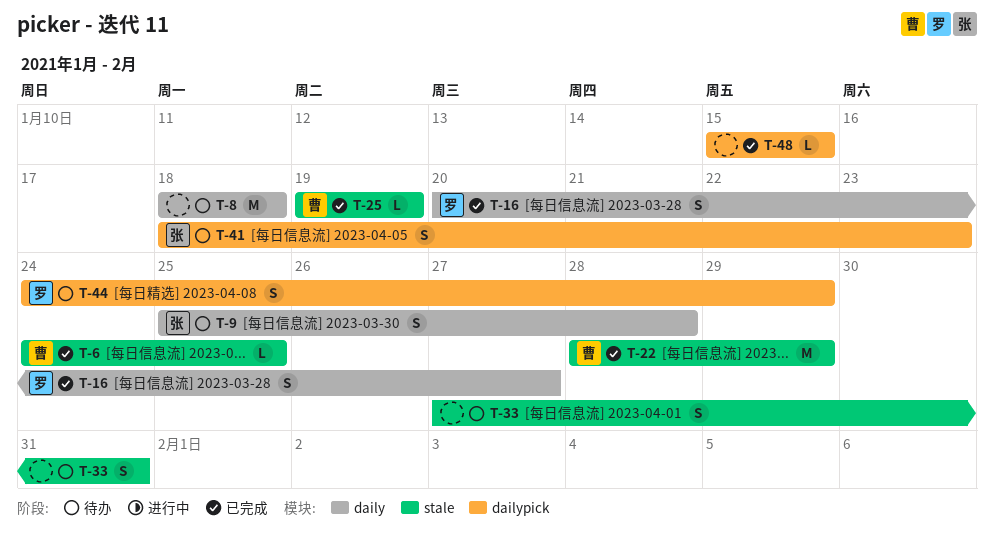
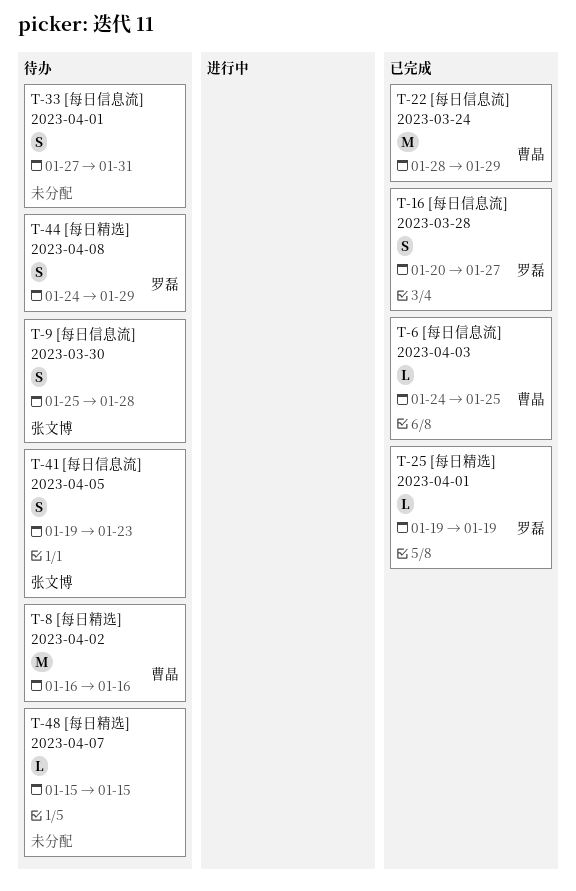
T-8, owner: none -> 曹晶
T-8, start: Jan 18 -> Jan 16
T-8, due: Jan 18 -> Jan 16
T-25, owner: 曹晶 -> 罗磊
T-41, start: Jan 18 -> Jan 19
T-48, status: 已完成 -> 待办

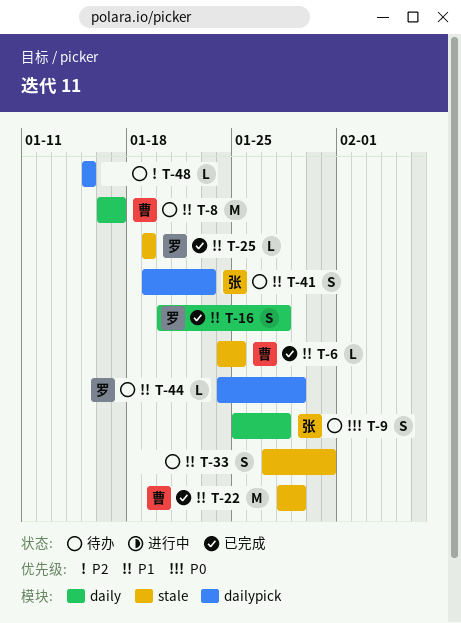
T-8, due: Jan 16 -> Jan 17
T-16, due: Jan 27 -> Jan 28
T-44, estimate: S -> L

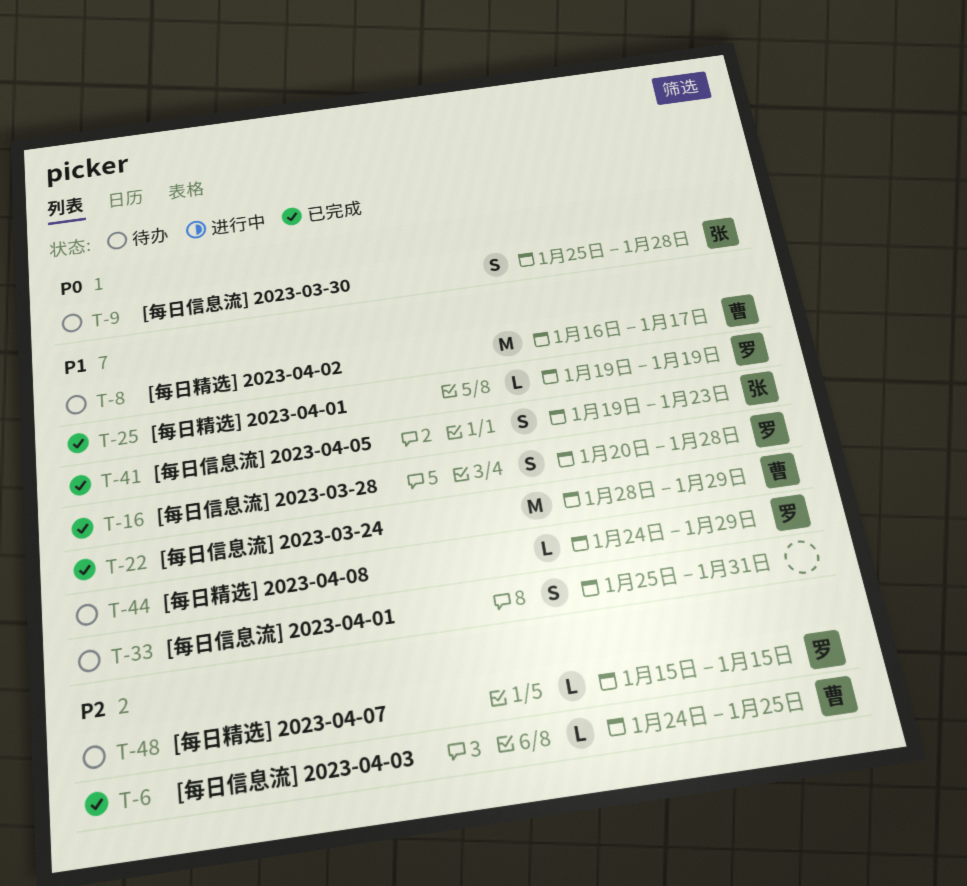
T-6, priority: P1 -> P2
T-33, start: Jan 27 -> Jan 25
T-41, status: 待办 -> 已完成
T-48, owner: none -> 罗

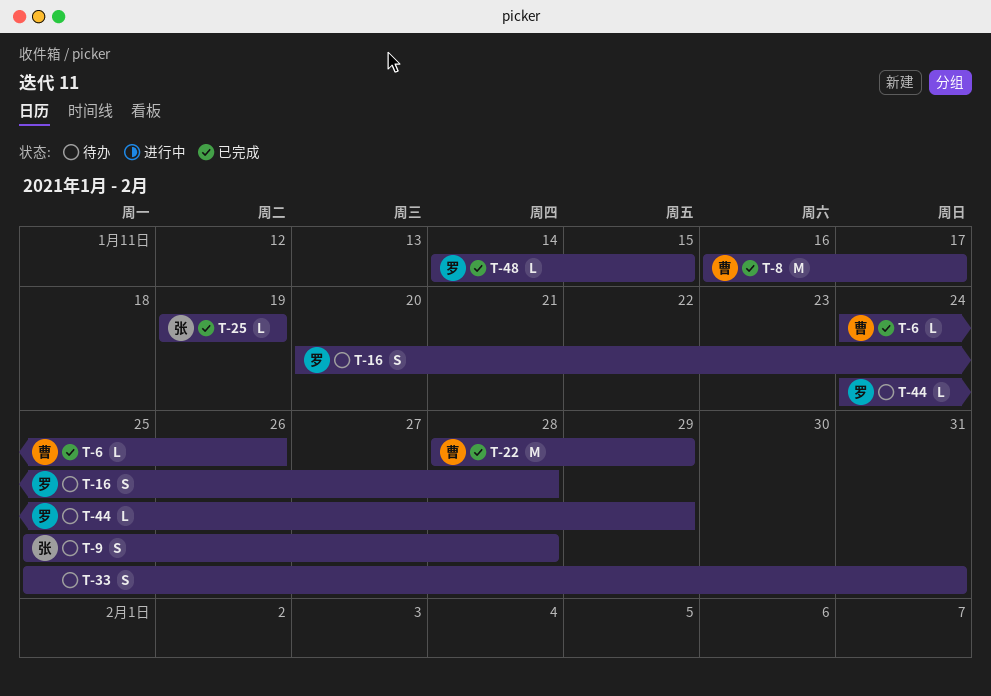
T-6, due: Jan 25 -> Jan 26
T-8, status: 待办 -> 已完成
T-16, status: 已完成 -> 待办
T-25, owner: 罗 -> 张
T-41: present -> none
T-48, status: 待办 -> 已完成
T-48, start: Jan 15 -> Jan 14

